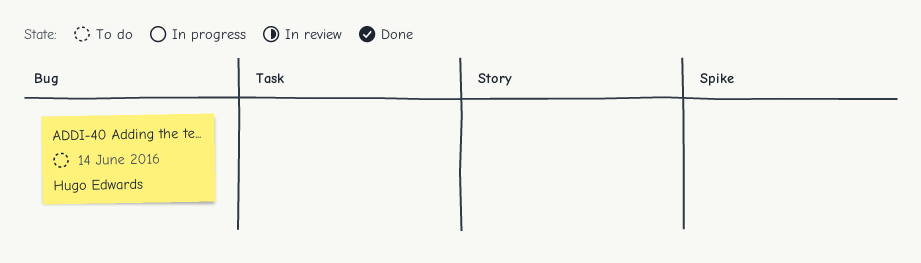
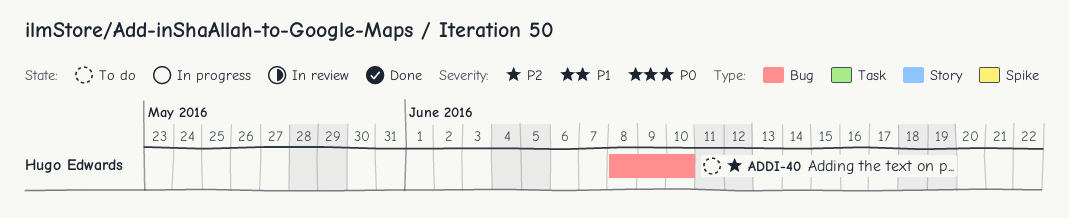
ADDI-40, due: Jun 14 -> Jun 10

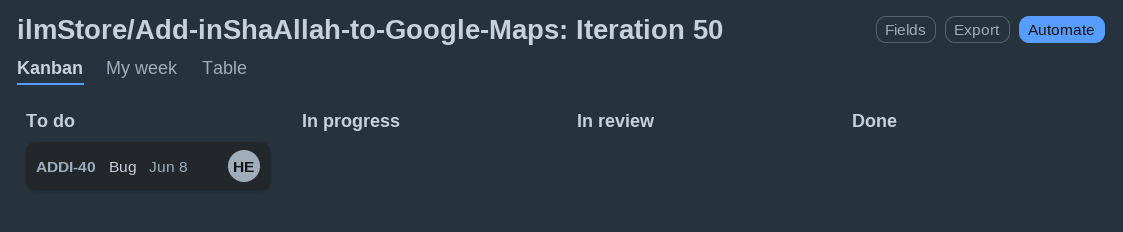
ADDI-40, due: Jun 10 -> Jun 8

